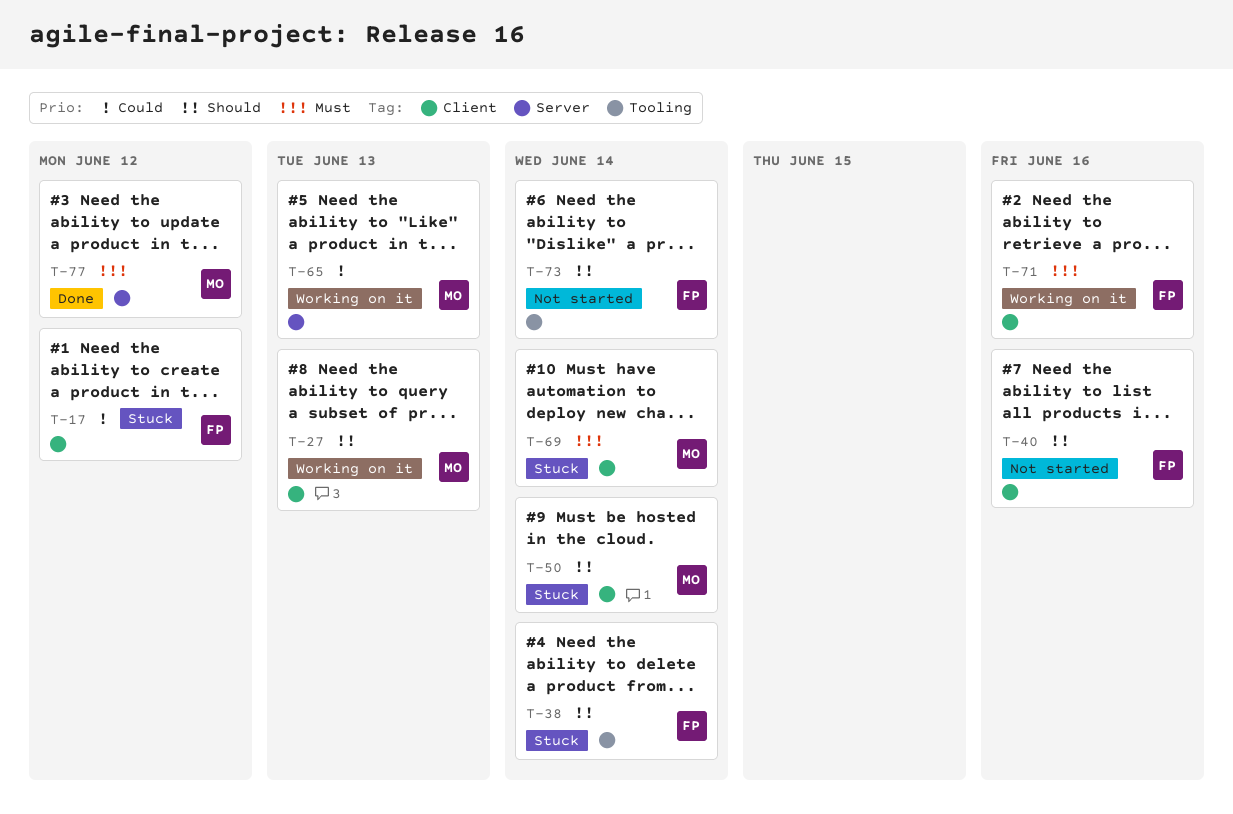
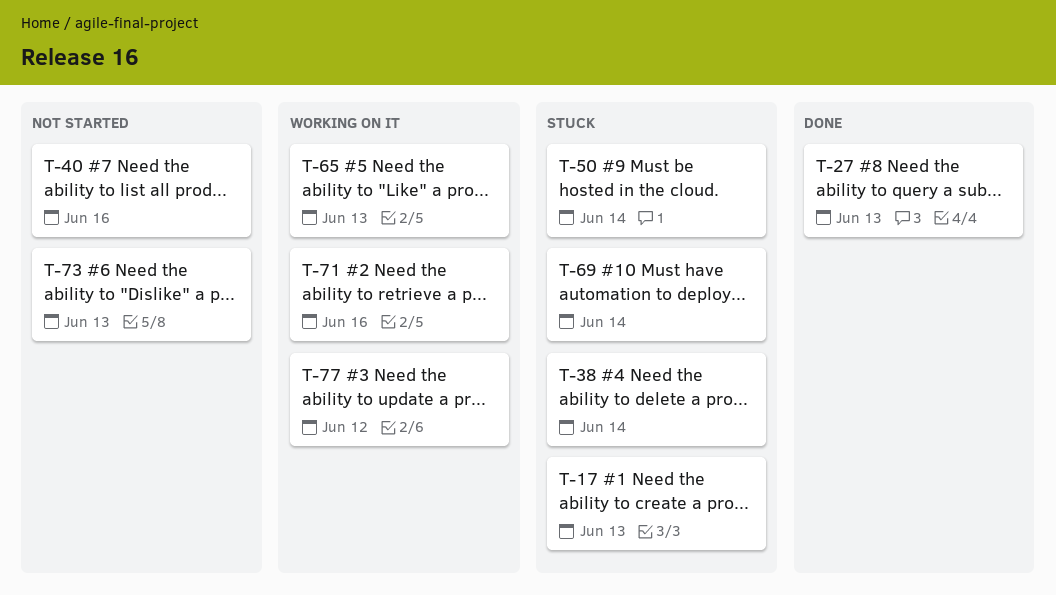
T-17, due: Jun 12 -> Jun 13
T-27, status: Working on it -> Done
T-73, due: Jun 14 -> Jun 13
T-77, status: Done -> Working on it

